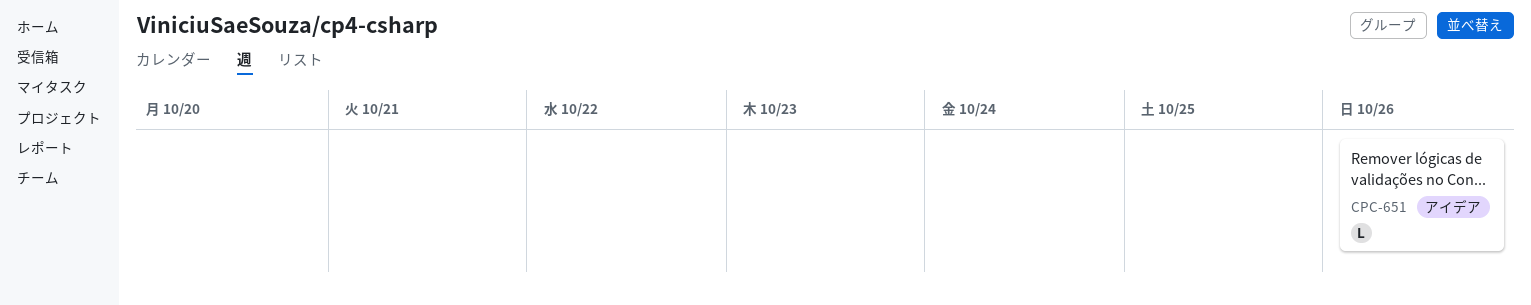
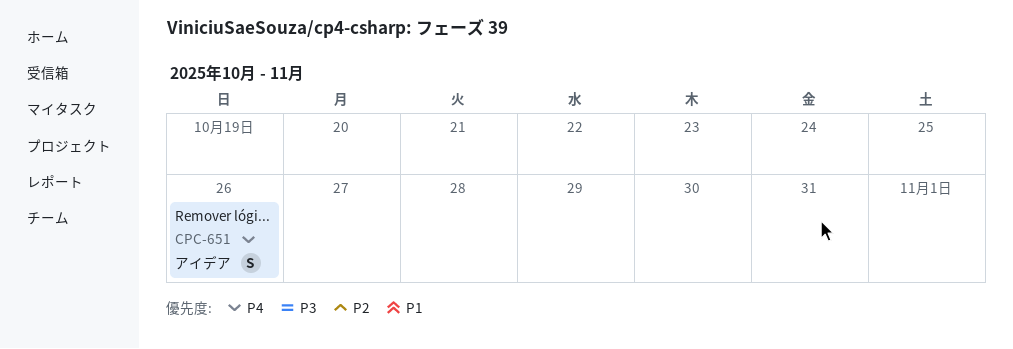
CPC-651, estimate: L -> S

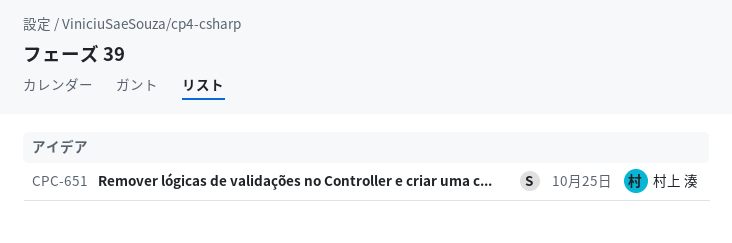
CPC-651, due: Oct 26 -> Oct 25

